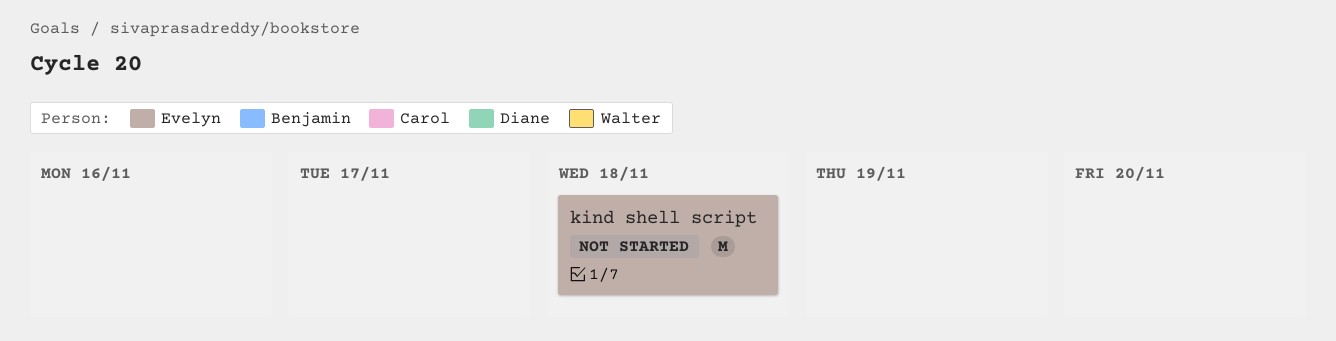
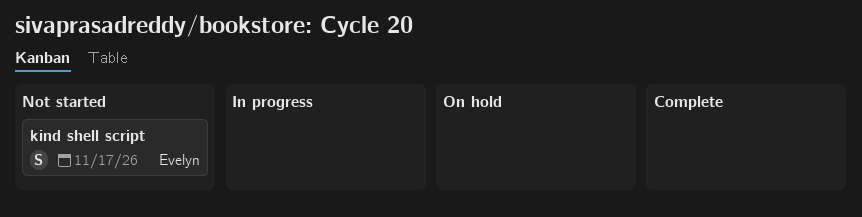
kind shell script, estimate: M -> S
kind shell script, due: Nov 18 -> Nov 17

